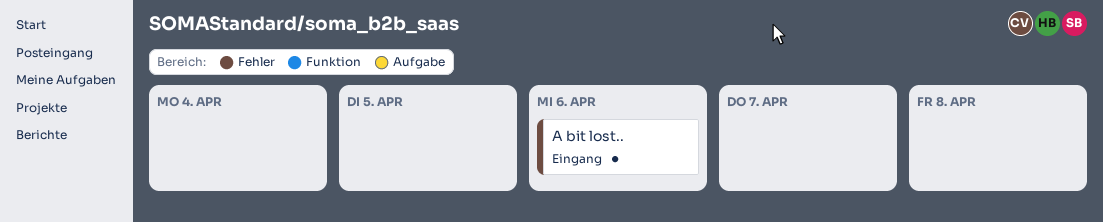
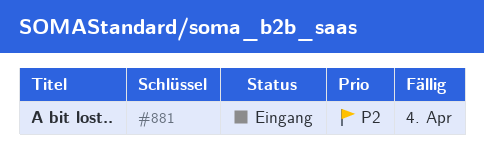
A bit lost.., due: Apr 6 -> Apr 4

